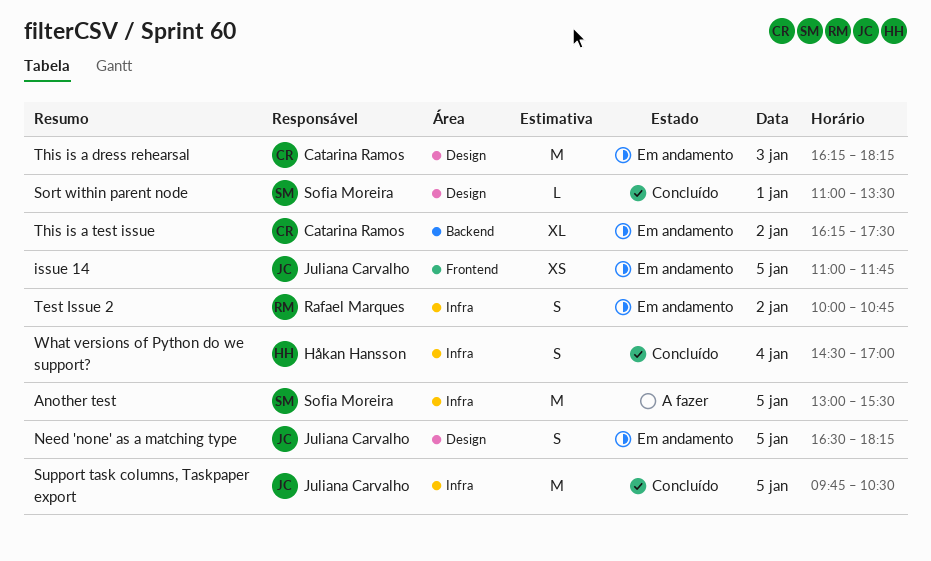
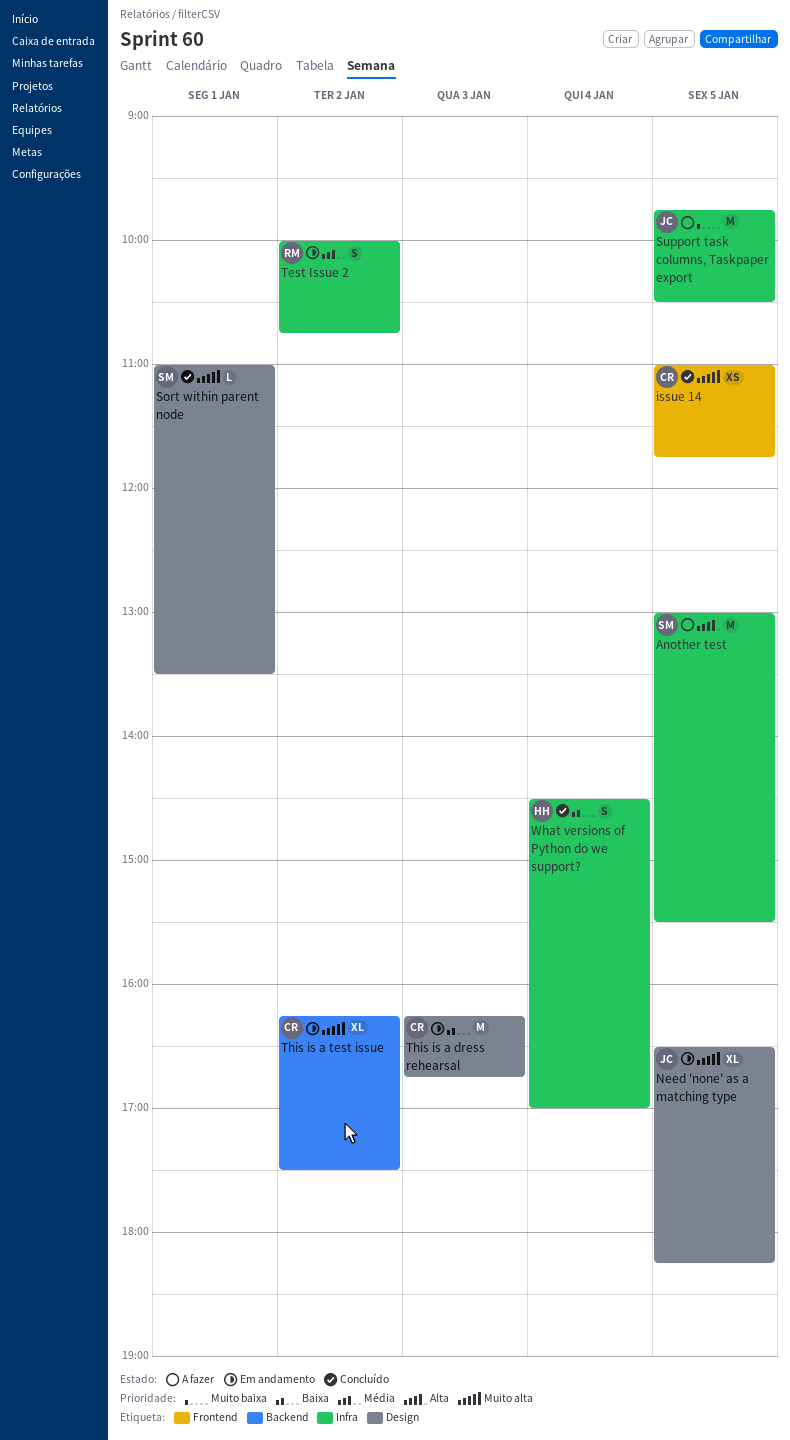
issue 14, status: Em andamento -> Concluído
issue 14, owner: Juliana Carvalho -> Catarina Ramos
Need 'none' as a matching type, estimate: S -> XL
Support task columns, Taskpaper export, status: Concluído -> A fazer
This is a dress rehearsal, ends: 18:15 -> 16:45

